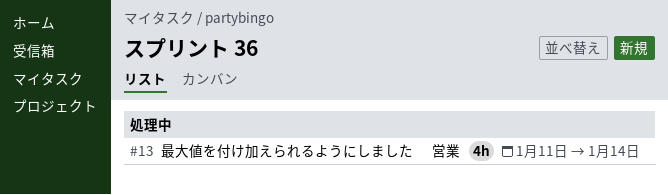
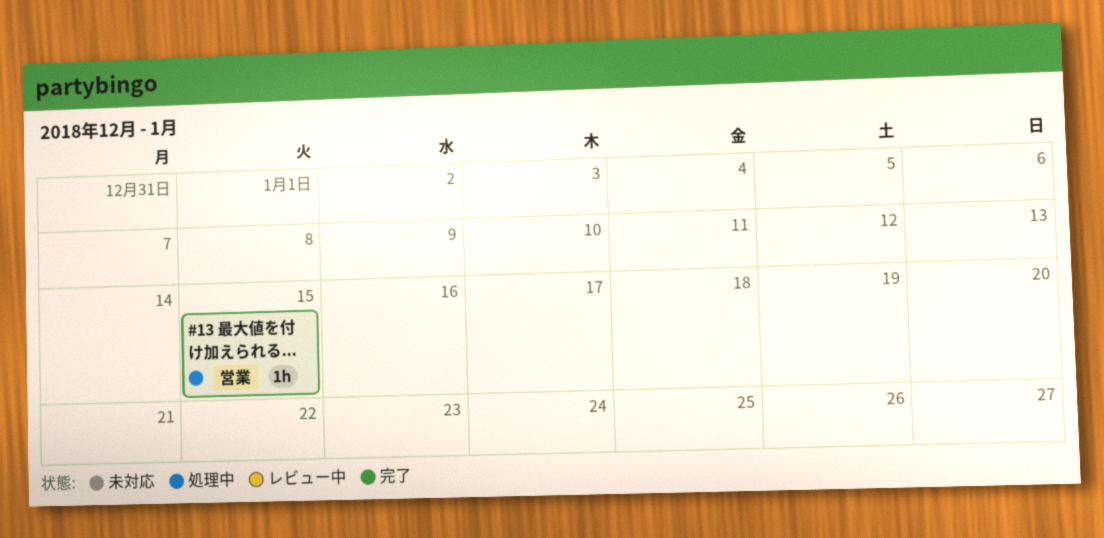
#13, estimate: 4h -> 1h
#13, due: Jan 14 -> Jan 15

